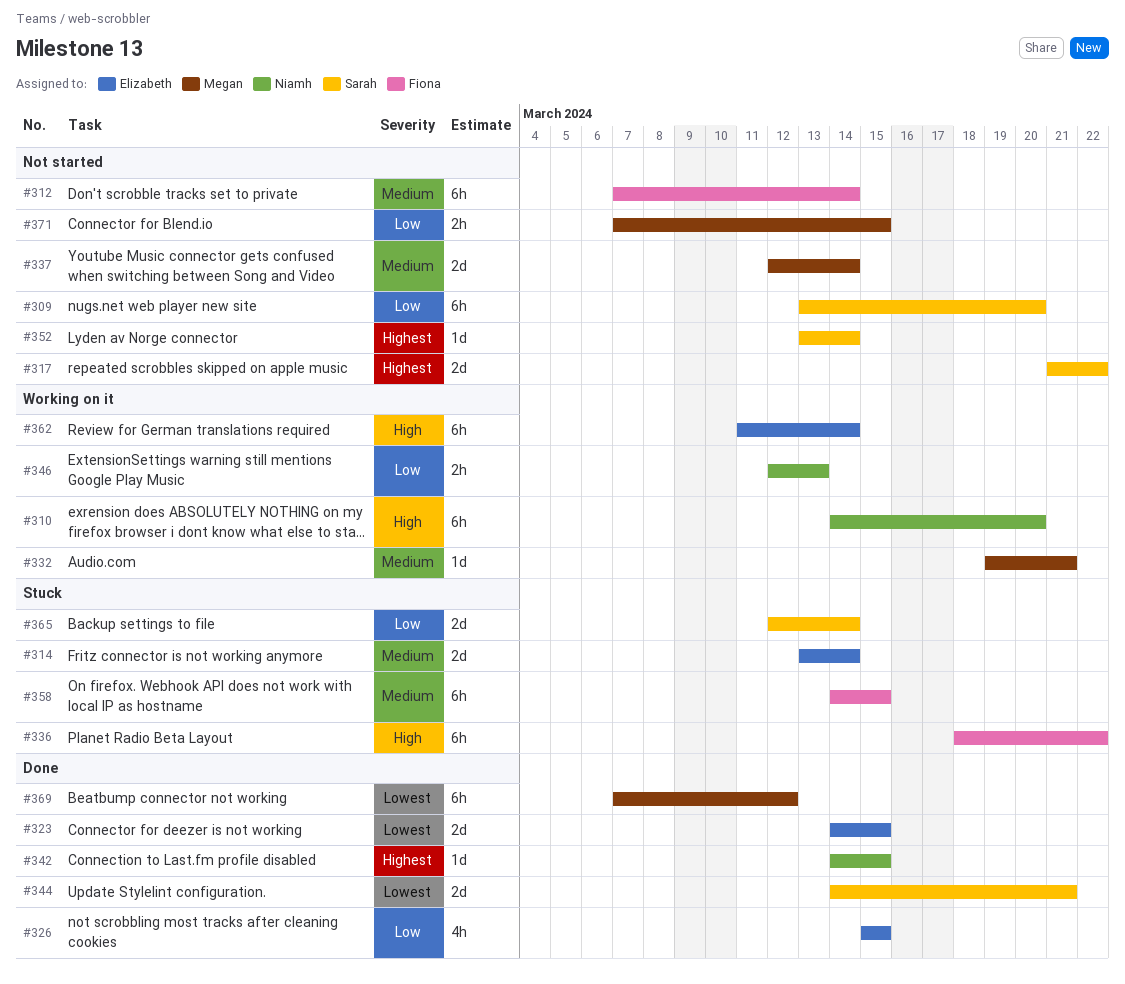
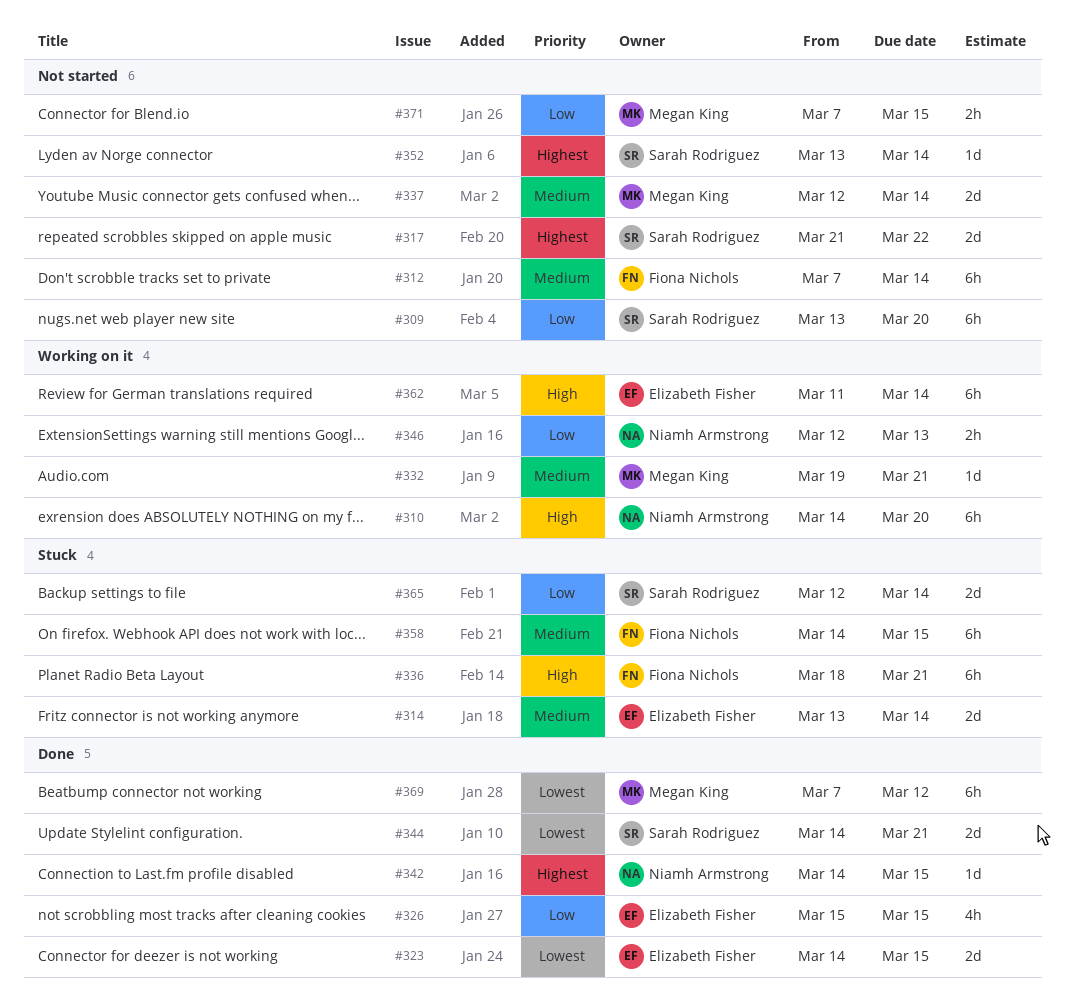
#336, due: Mar 22 -> Mar 21

